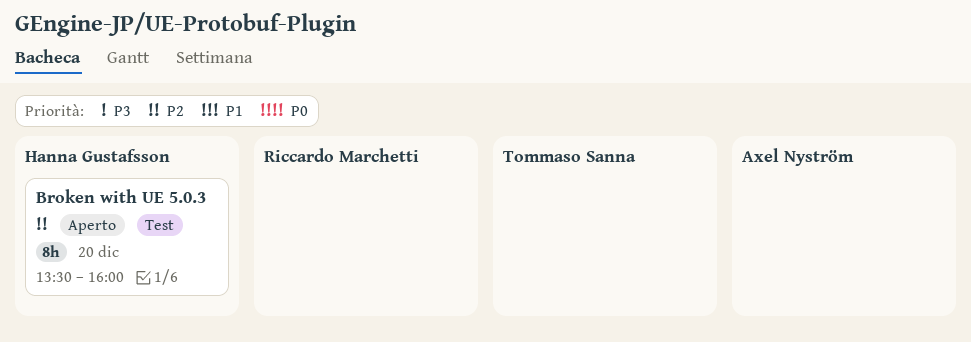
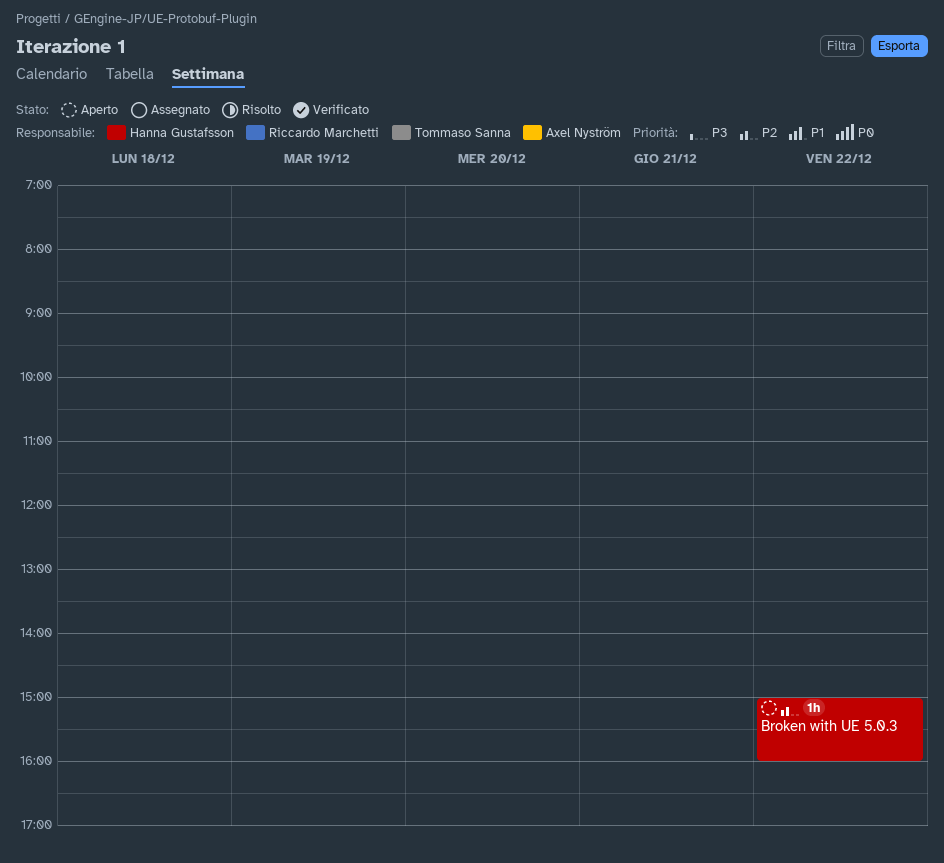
Broken with UE 5.0.3, estimate: 8h -> 1h
Broken with UE 5.0.3, day: Dec 20 -> Dec 22
Broken with UE 5.0.3, begins: 13:30 -> 15:00

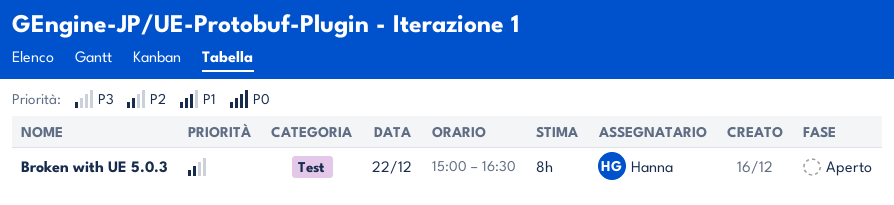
Broken with UE 5.0.3, estimate: 1h -> 8h
Broken with UE 5.0.3, ends: 16:00 -> 16:30

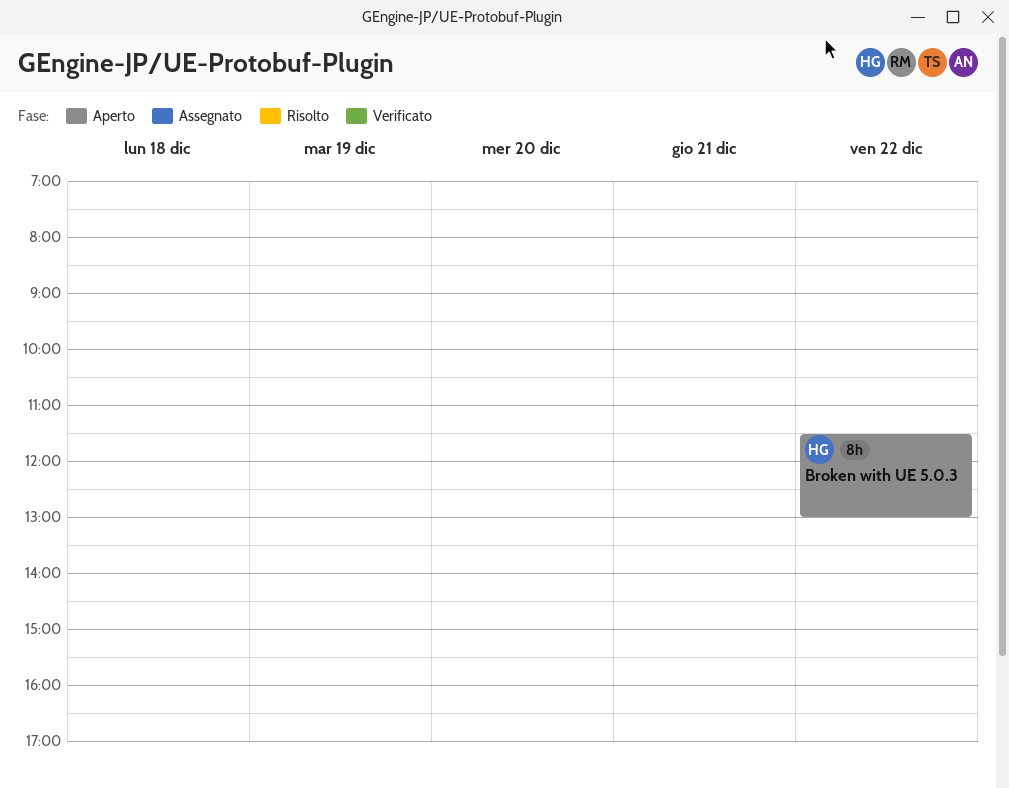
Broken with UE 5.0.3, begins: 15:00 -> 11:30
Broken with UE 5.0.3, ends: 16:30 -> 13:00

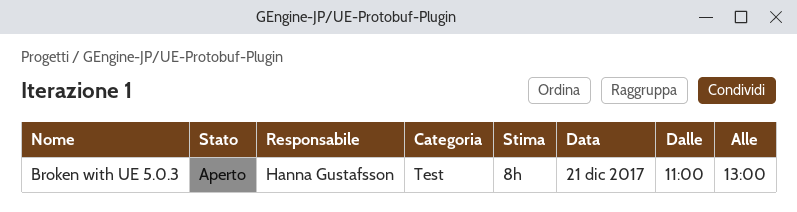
Broken with UE 5.0.3, day: Dec 22 -> Dec 21
Broken with UE 5.0.3, begins: 11:30 -> 11:00

